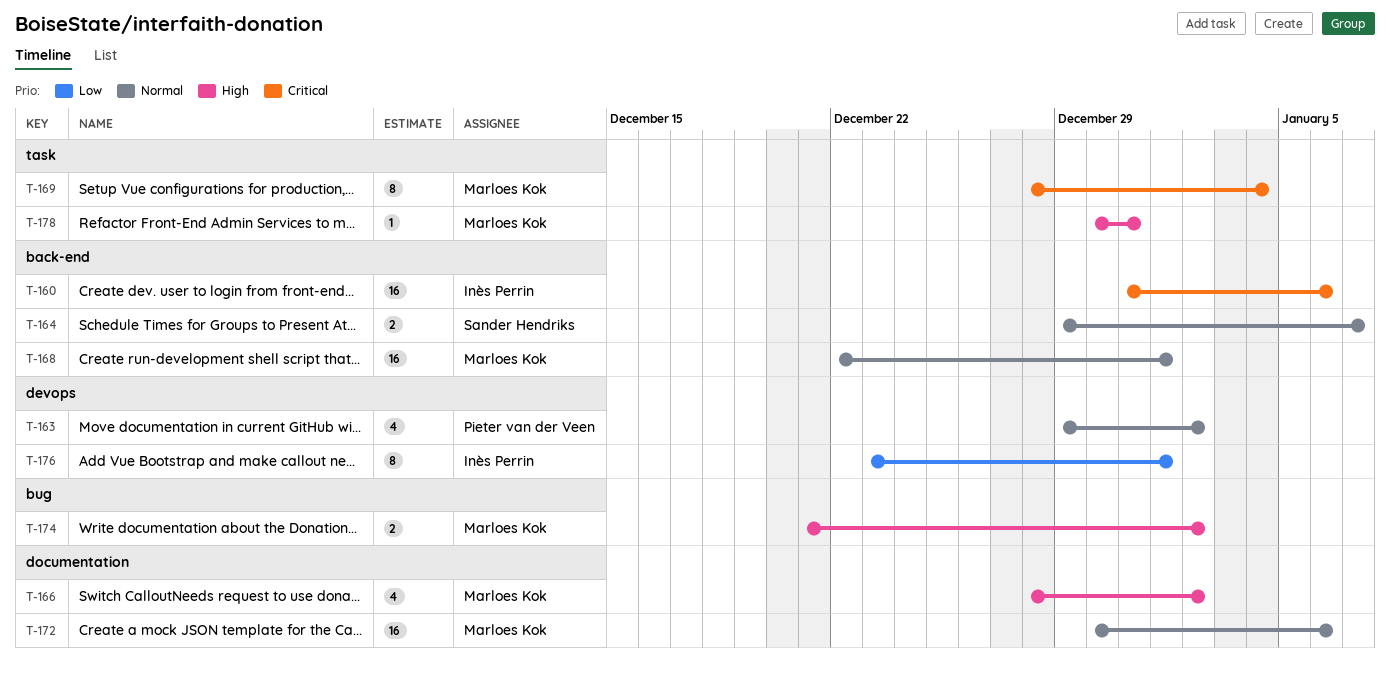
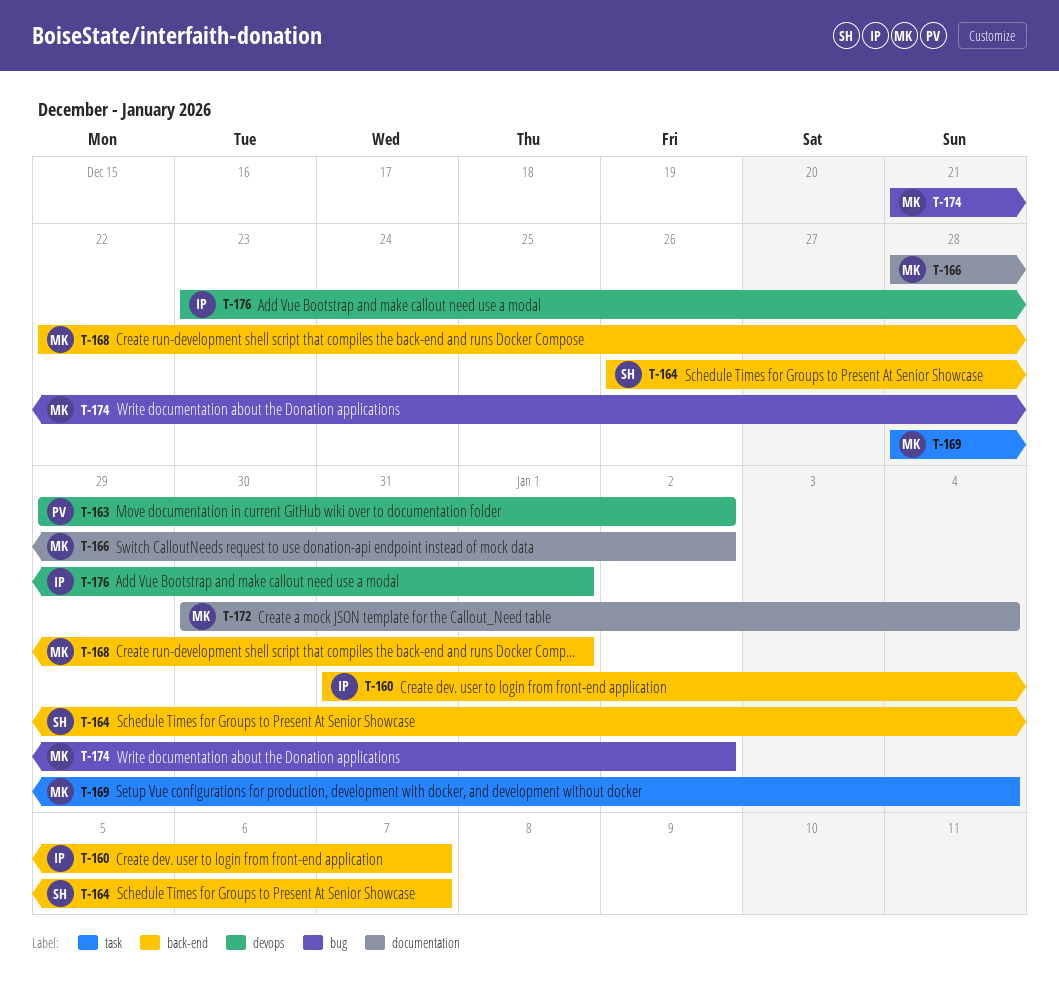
T-160, due: Jan 6 -> Jan 7
T-164, start: Dec 29 -> Dec 26
T-172, due: Jan 6 -> Jan 4
T-178: present -> none

